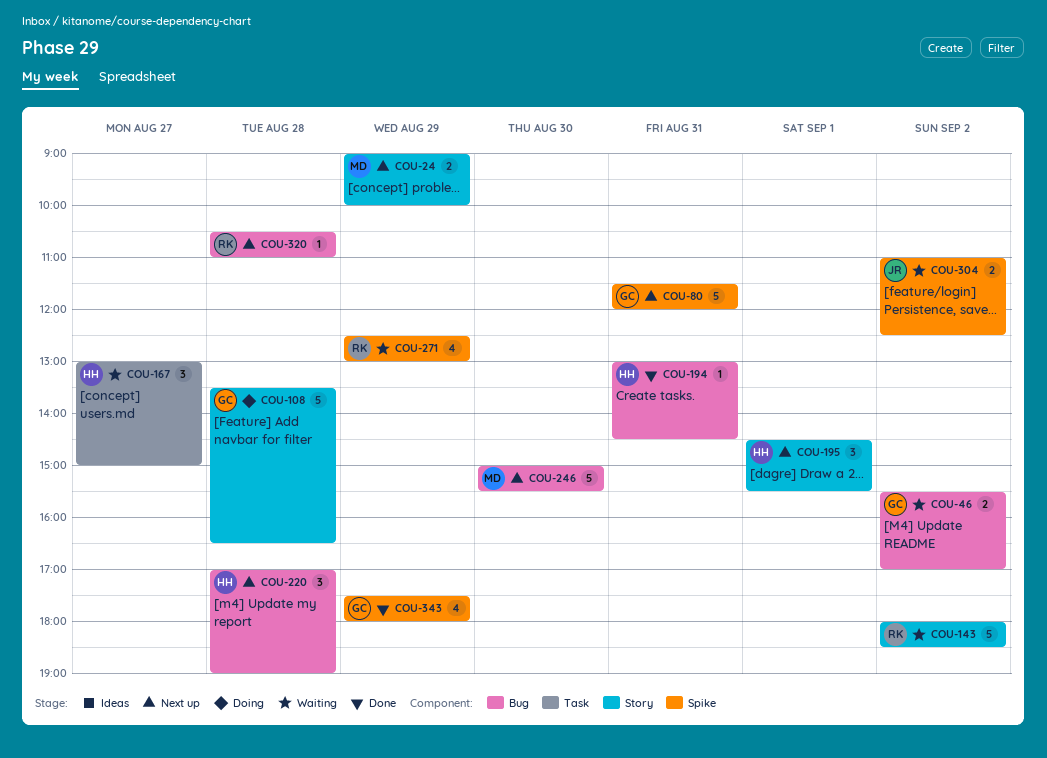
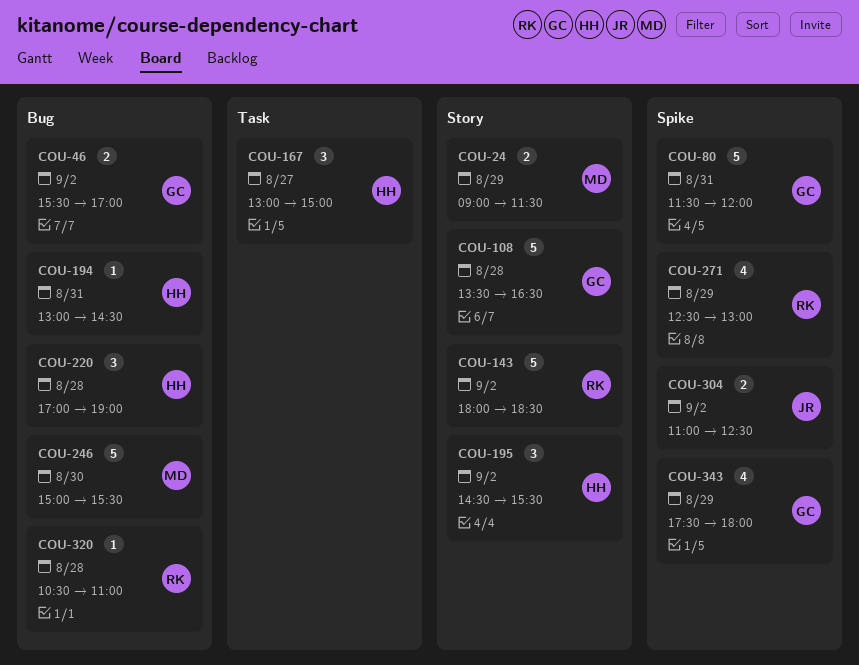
COU-24, ends: 10:00 -> 11:30
COU-195, day: Sep 1 -> Sep 2

